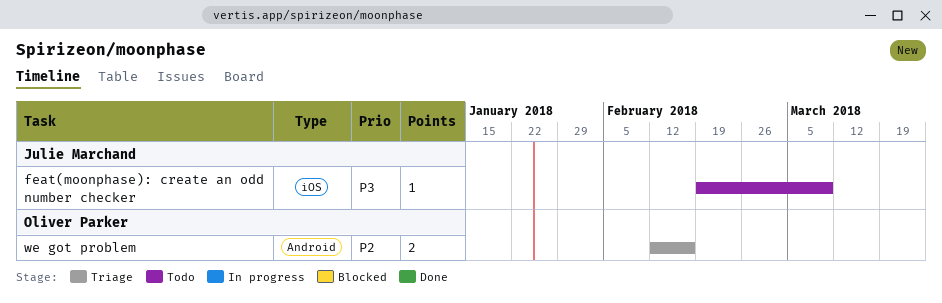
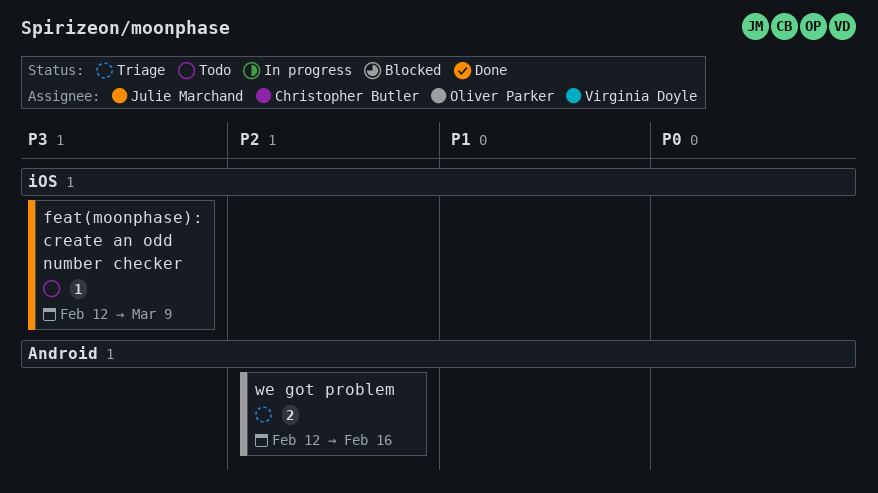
feat(moonphase): create an odd number checker, start: Feb 19 -> Feb 12

